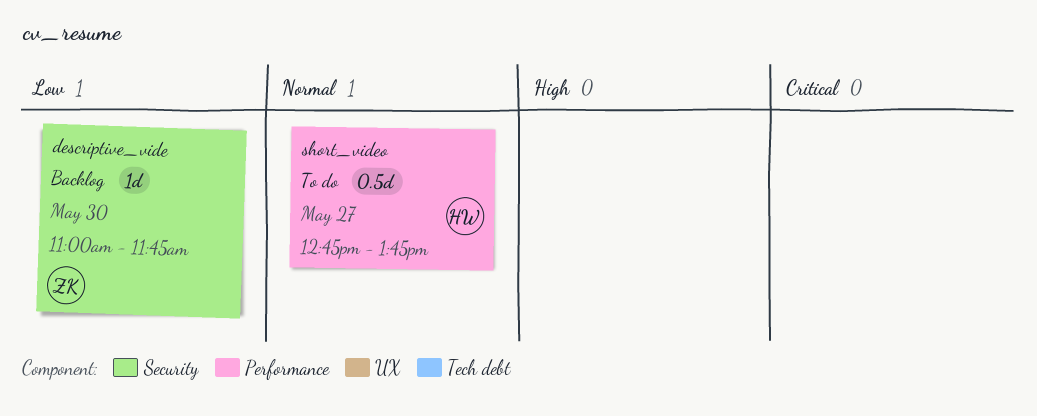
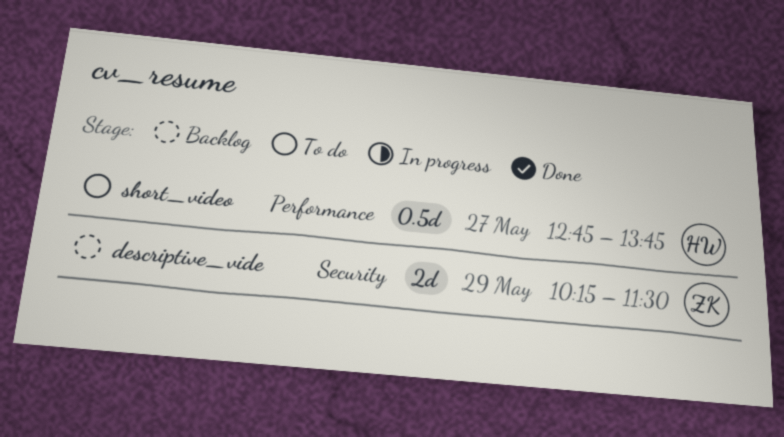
descriptive_vide, estimate: 1d -> 2d
descriptive_vide, day: May 30 -> May 29
descriptive_vide, begins: 11:00 -> 10:15
descriptive_vide, ends: 11:45 -> 11:30

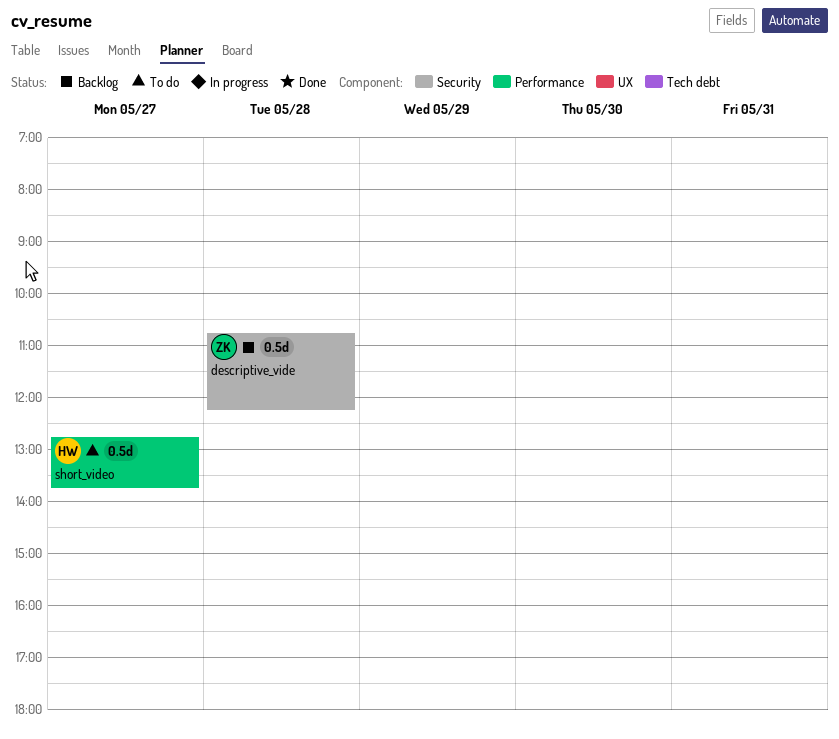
descriptive_vide, estimate: 2d -> 0.5d
descriptive_vide, day: May 29 -> May 28
descriptive_vide, begins: 10:15 -> 10:45
descriptive_vide, ends: 11:30 -> 12:15

